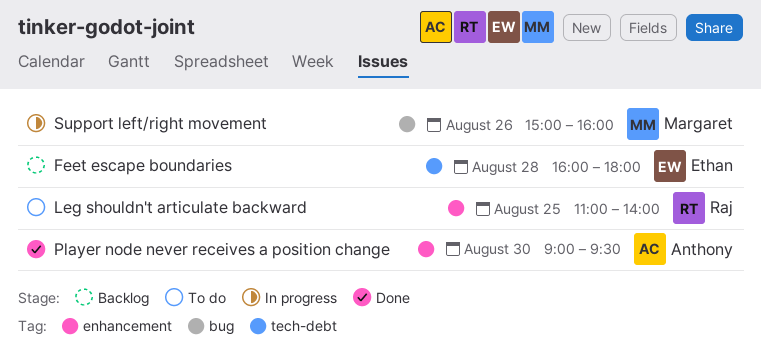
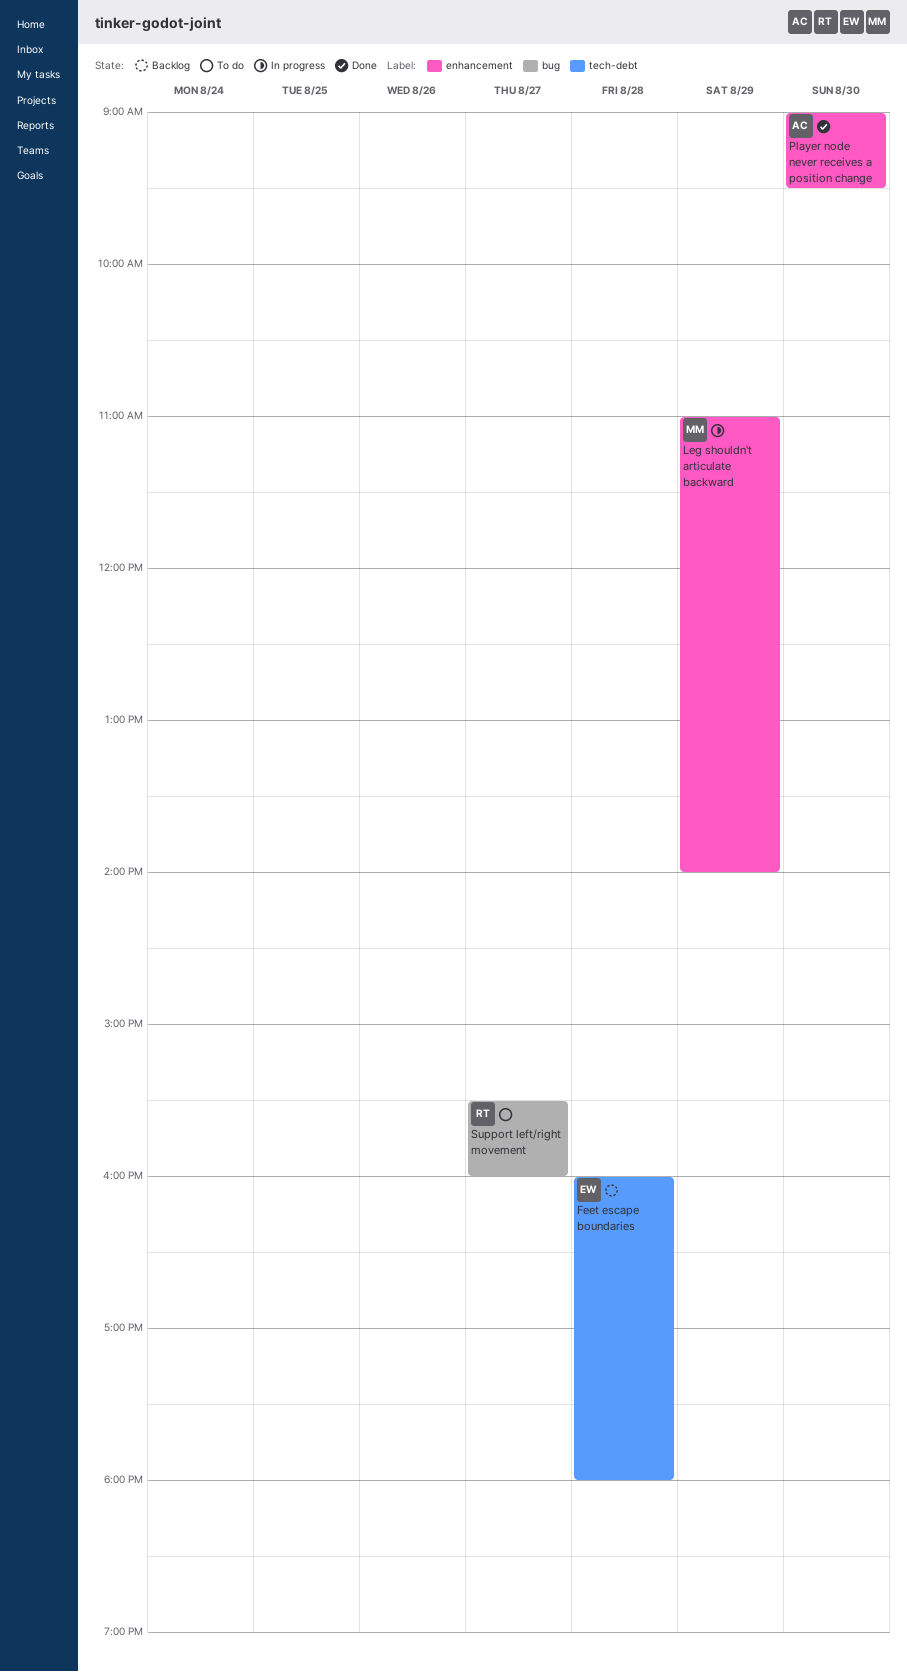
Leg shouldn't articulate backward, status: To do -> In progress
Leg shouldn't articulate backward, owner: Raj -> Margaret
Leg shouldn't articulate backward, day: Aug 25 -> Aug 29
Support left/right movement, status: In progress -> To do
Support left/right movement, owner: Margaret -> Raj
Support left/right movement, day: Aug 26 -> Aug 27
Support left/right movement, begins: 15:00 -> 15:30

